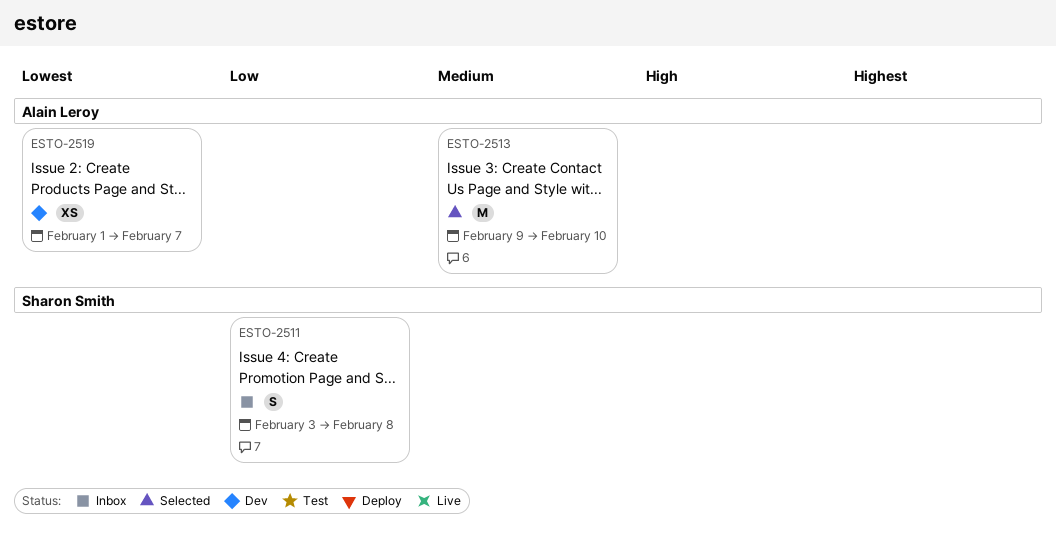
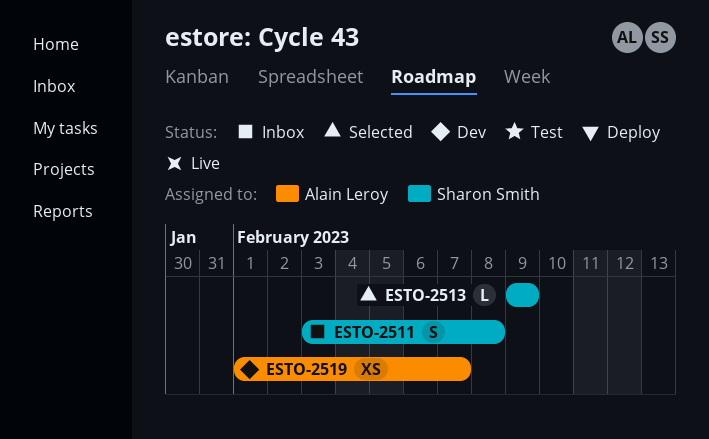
ESTO-2513, owner: Alain Leroy -> Sharon Smith
ESTO-2513, estimate: M -> L
ESTO-2513, due: Feb 10 -> Feb 9

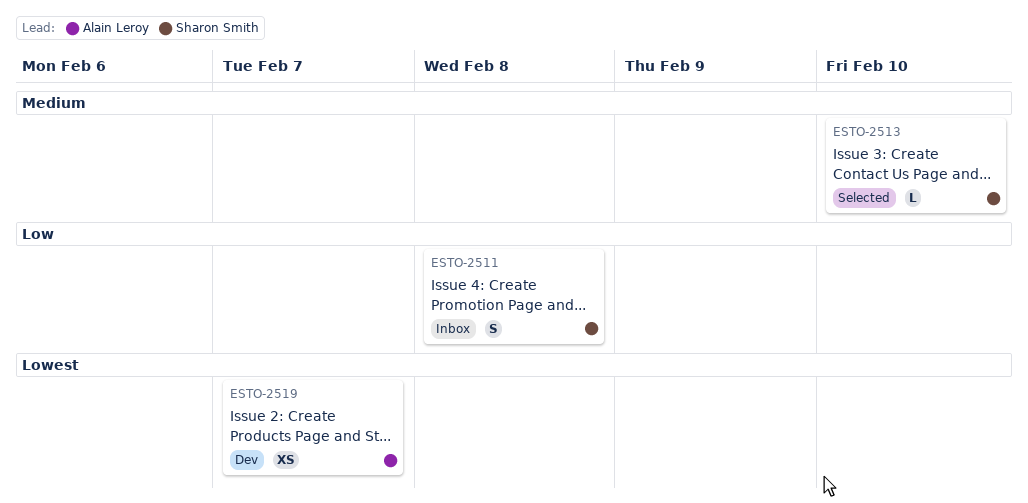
ESTO-2513, due: Feb 9 -> Feb 10

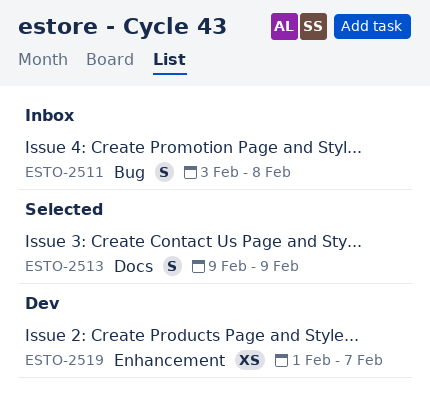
ESTO-2513, estimate: L -> S
ESTO-2513, due: Feb 10 -> Feb 9

